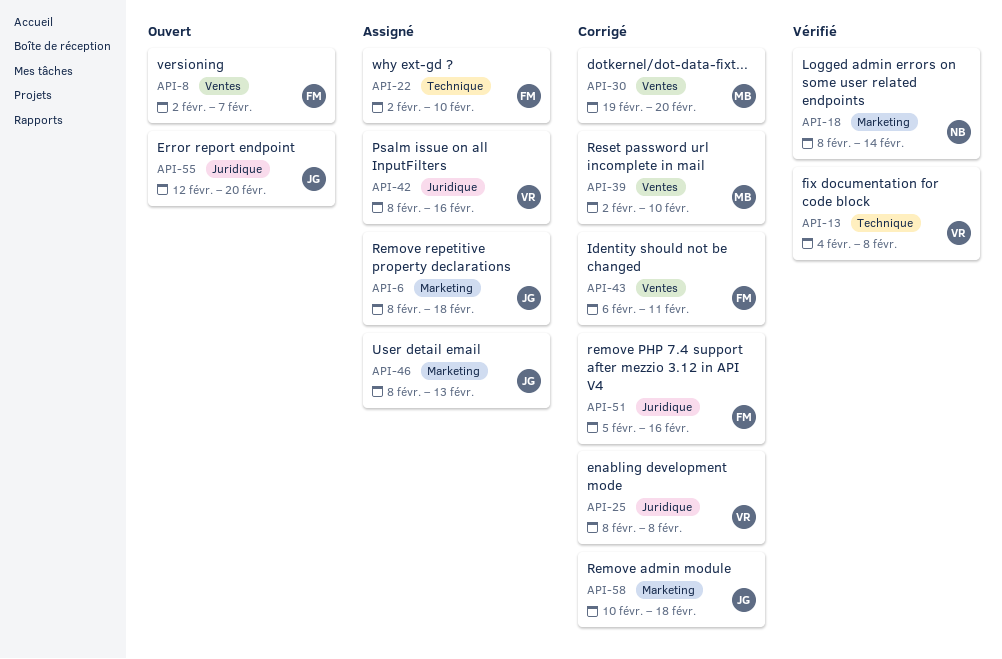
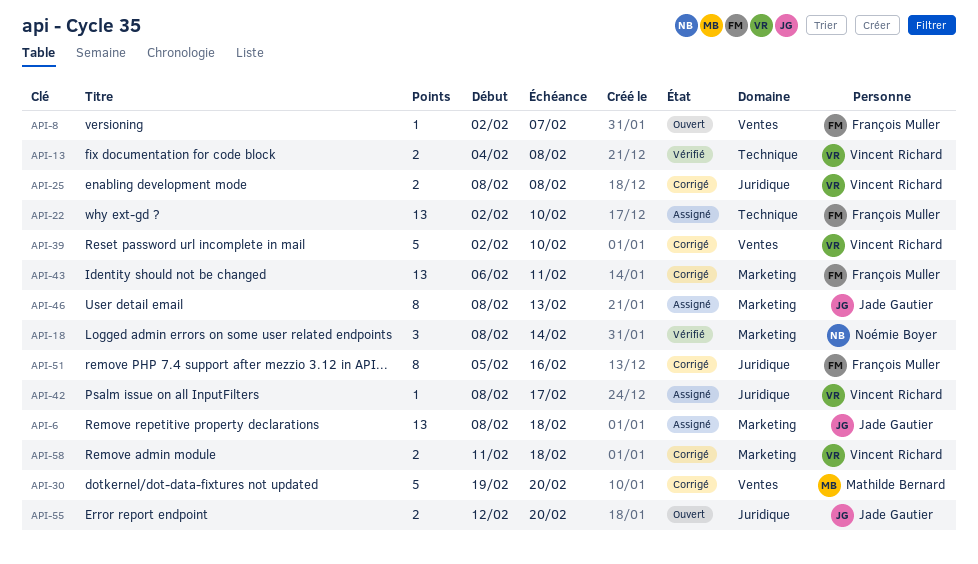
API-39, owner: Mathilde Bernard -> Vincent Richard
API-42, due: Feb 16 -> Feb 17
API-43, label: Ventes -> Marketing
API-58, owner: Jade Gautier -> Vincent Richard
API-58, start: Feb 10 -> Feb 11

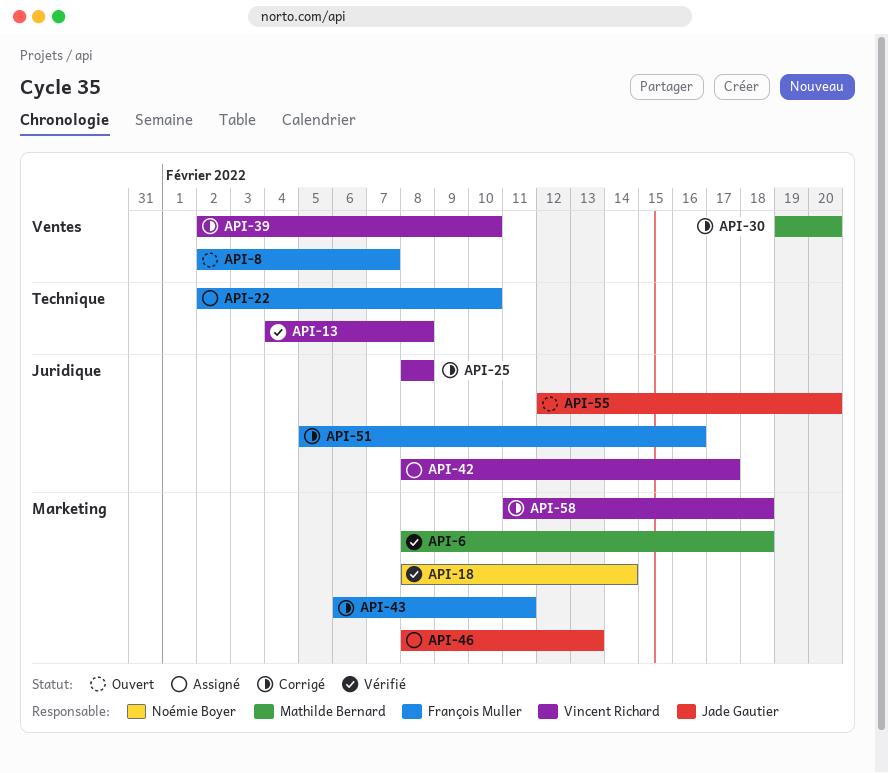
API-6, status: Assigné -> Vérifié
API-6, owner: Jade Gautier -> Mathilde Bernard

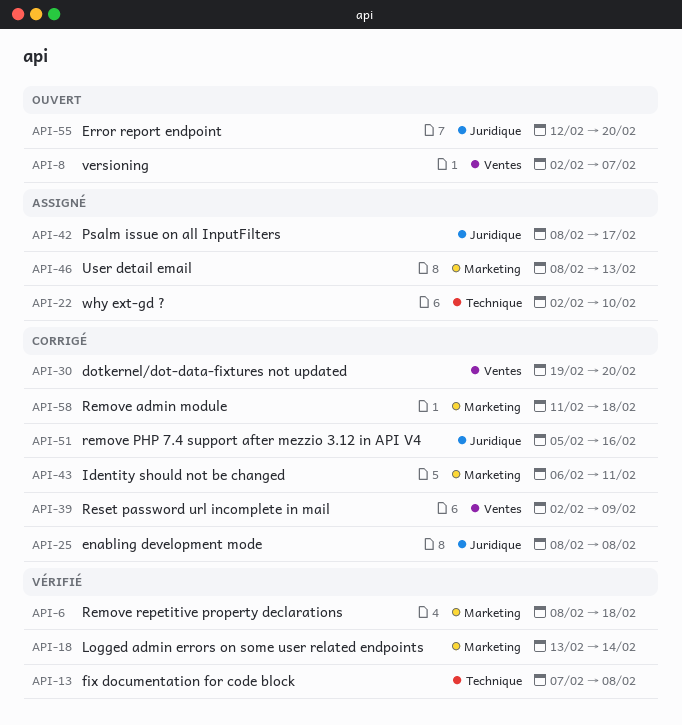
API-13, start: Feb 4 -> Feb 7
API-18, start: Feb 8 -> Feb 13
API-39, due: Feb 10 -> Feb 9

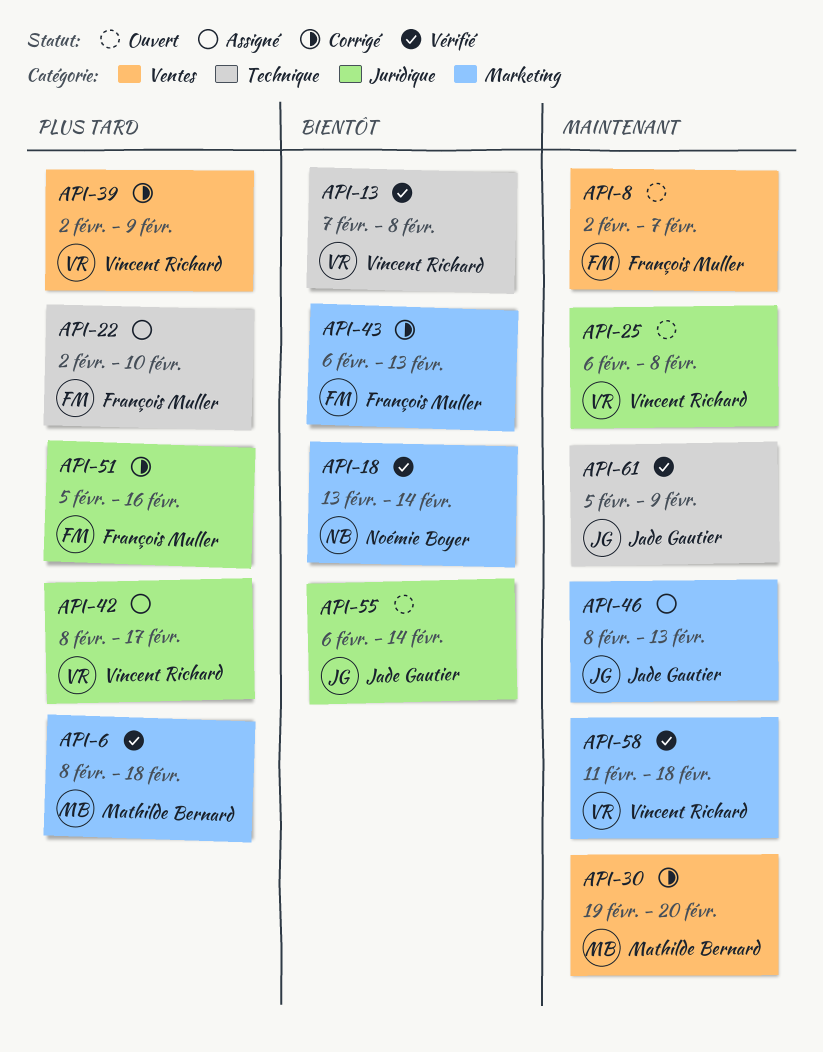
API-25, status: Corrigé -> Ouvert
API-25, start: Feb 8 -> Feb 6
API-43, due: Feb 11 -> Feb 13
API-55, start: Feb 12 -> Feb 6
API-55, due: Feb 20 -> Feb 14
API-58, status: Corrigé -> Vérifié
API-61: none -> present

